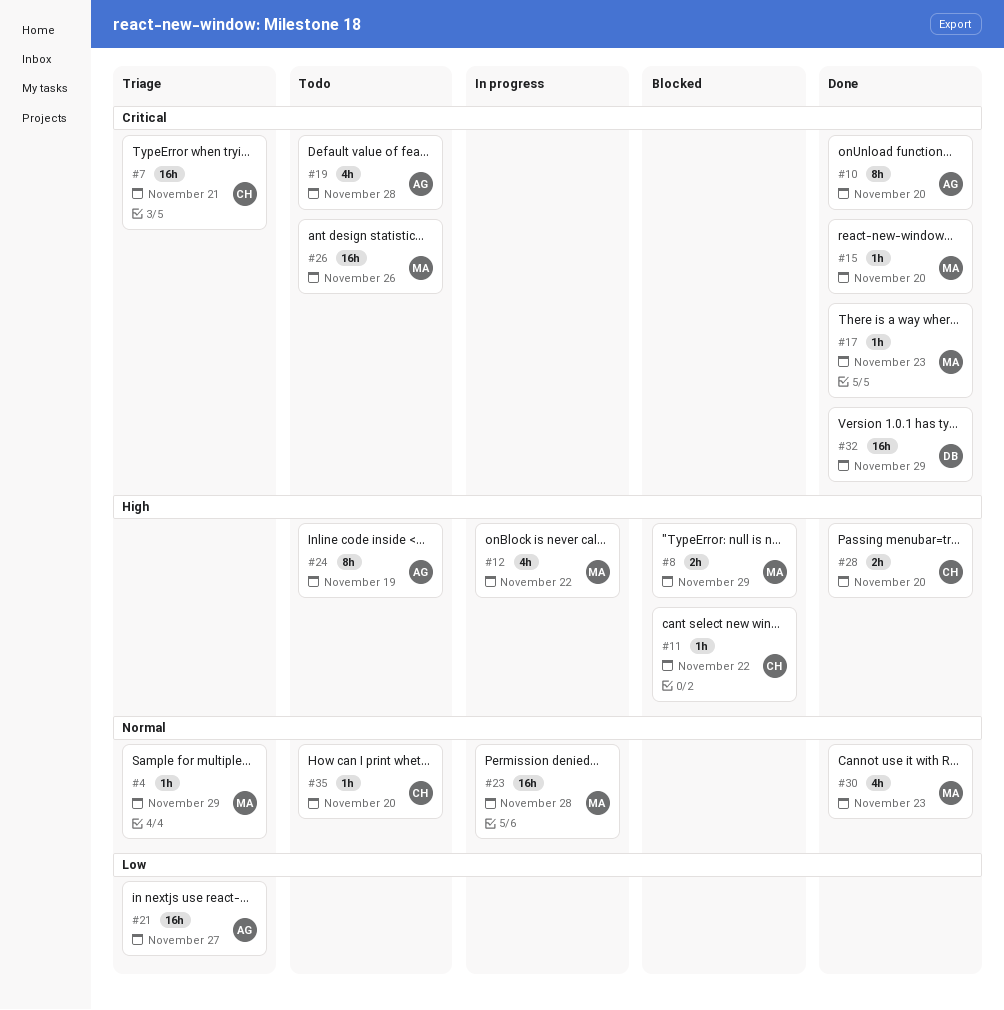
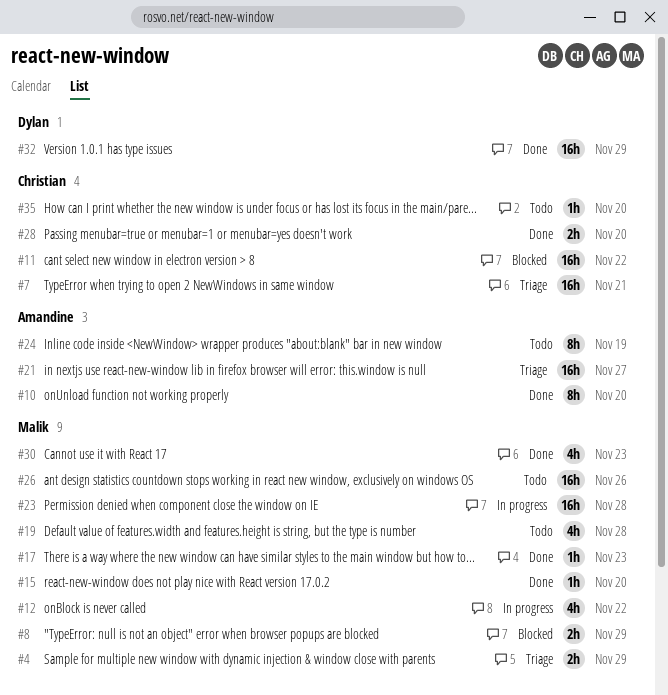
#4, estimate: 1h -> 2h
#11, estimate: 1h -> 16h
#19, owner: Amandine -> Malik

